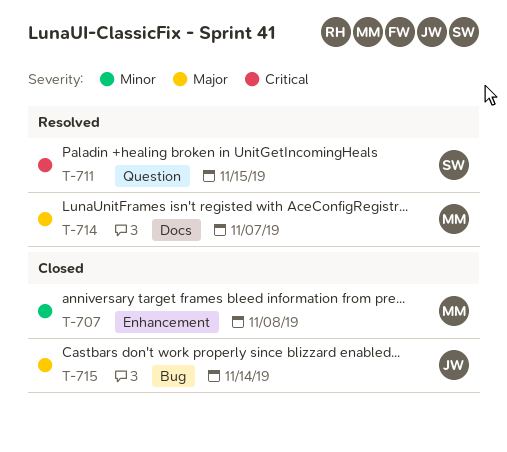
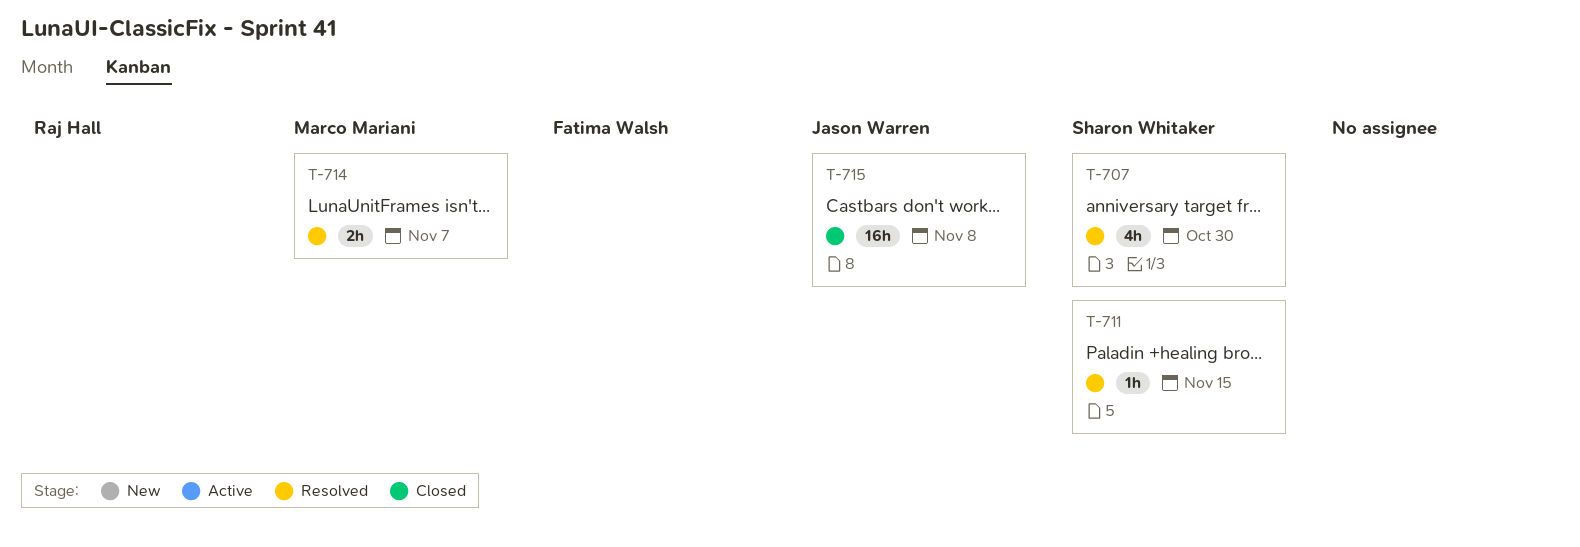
T-707, status: Closed -> Resolved
T-707, owner: Marco Mariani -> Sharon Whitaker
T-707, due: Nov 8 -> Oct 30
T-715, due: Nov 14 -> Nov 8

